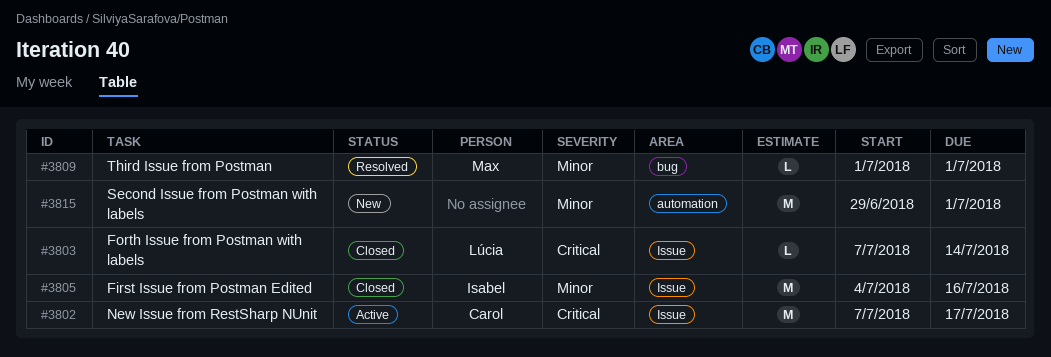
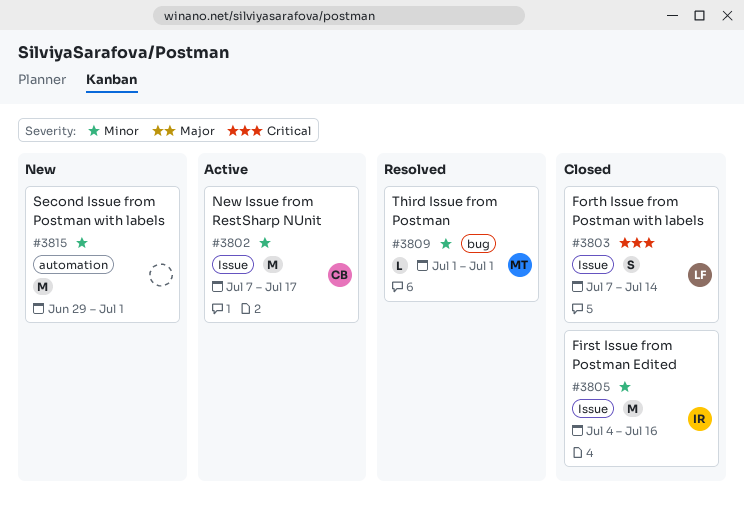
#3802, priority: Critical -> Minor
#3803, estimate: L -> S

